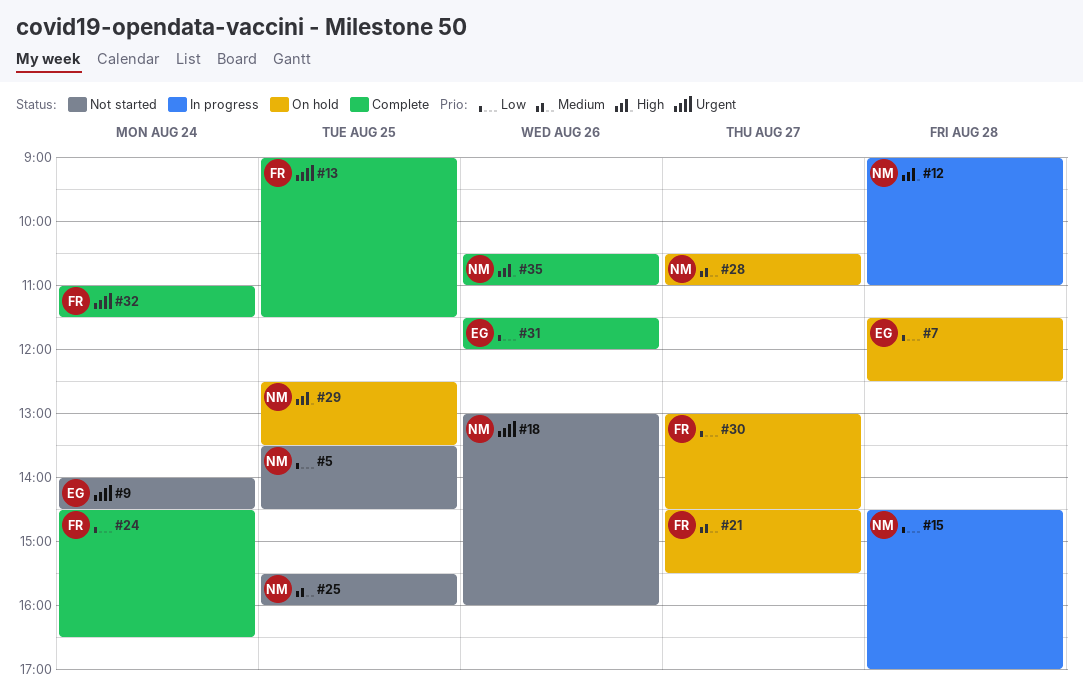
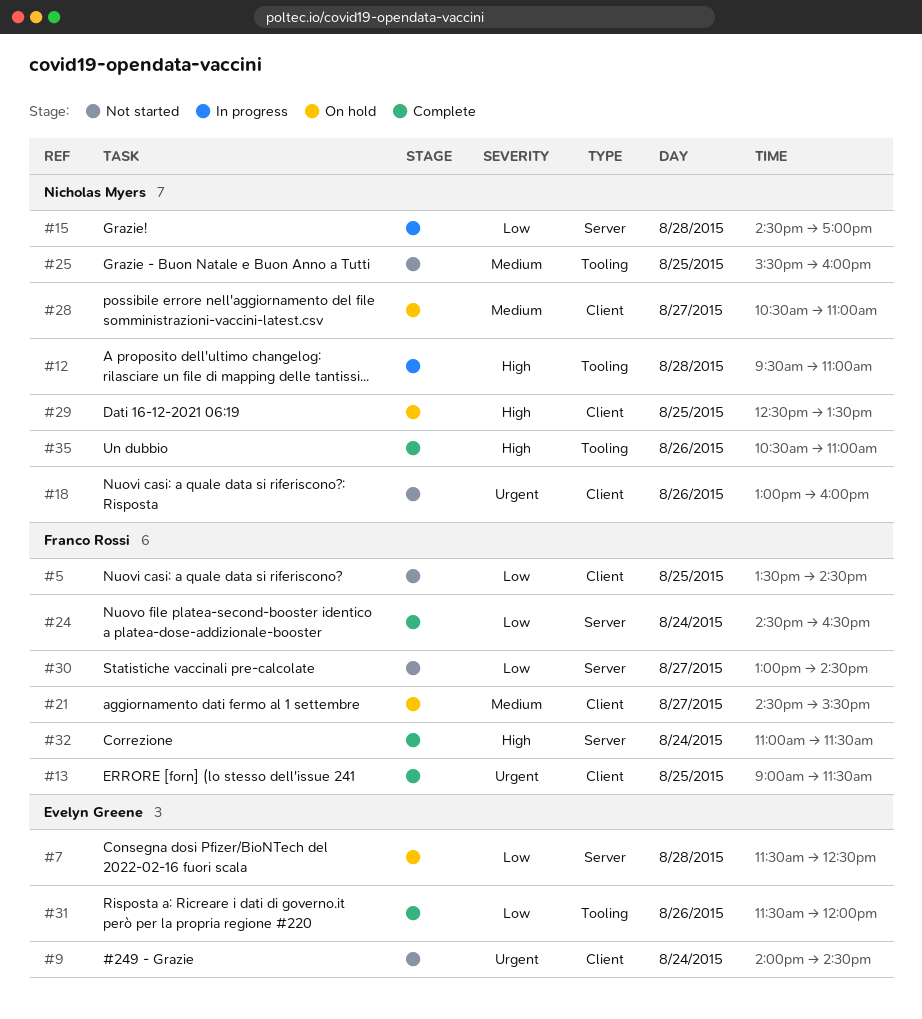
#5, owner: Nicholas Myers -> Franco Rossi
#12, begins: 09:00 -> 09:30
#30, status: On hold -> Not started
#32, priority: Urgent -> High

